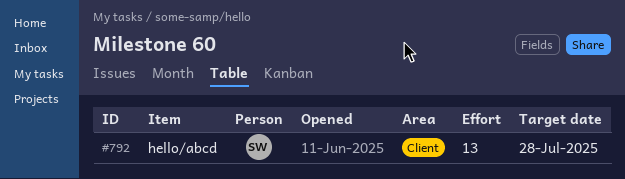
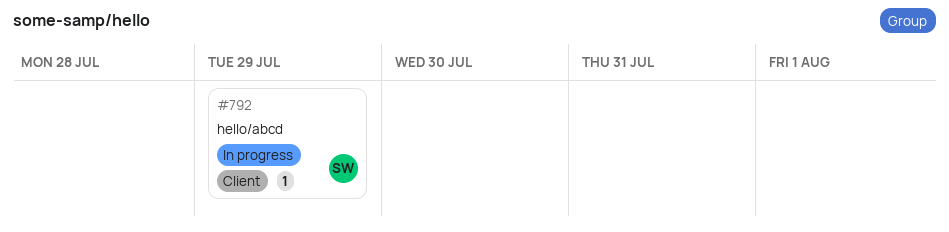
#792, estimate: 13 -> 1
#792, due: Jul 28 -> Jul 29

